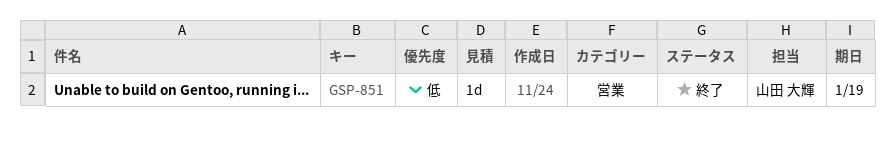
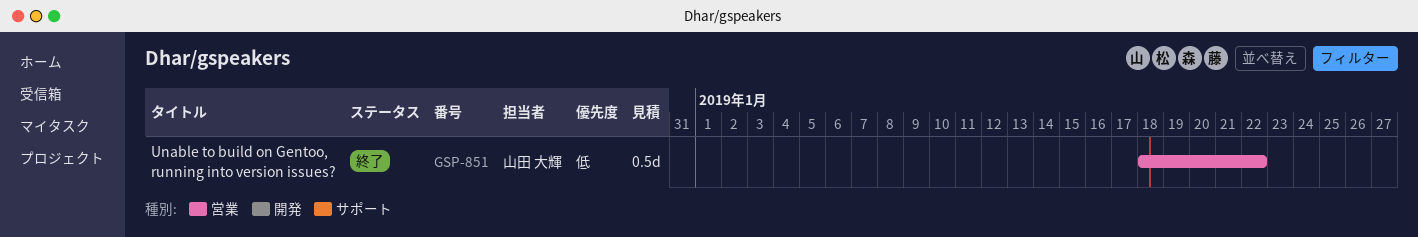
GSP-851, estimate: 1d -> 0.5d
GSP-851, due: Jan 19 -> Jan 22

